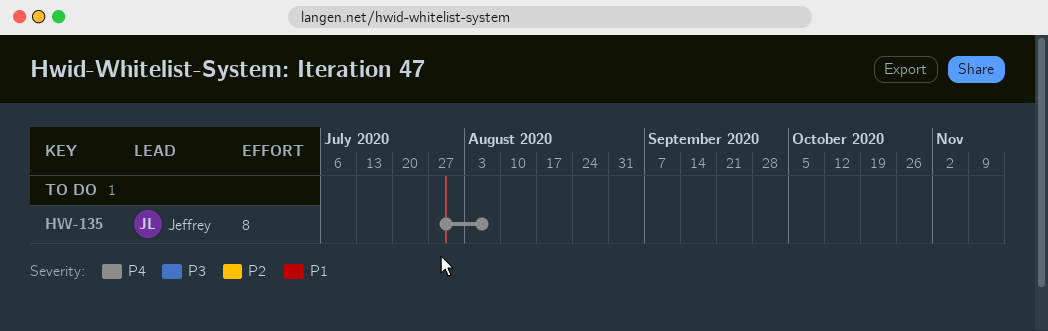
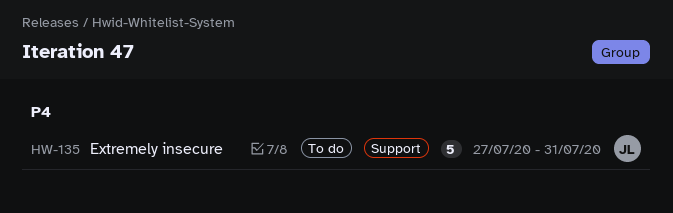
HW-135, estimate: 8 -> 5
HW-135, due: Aug 7 -> Jul 31

